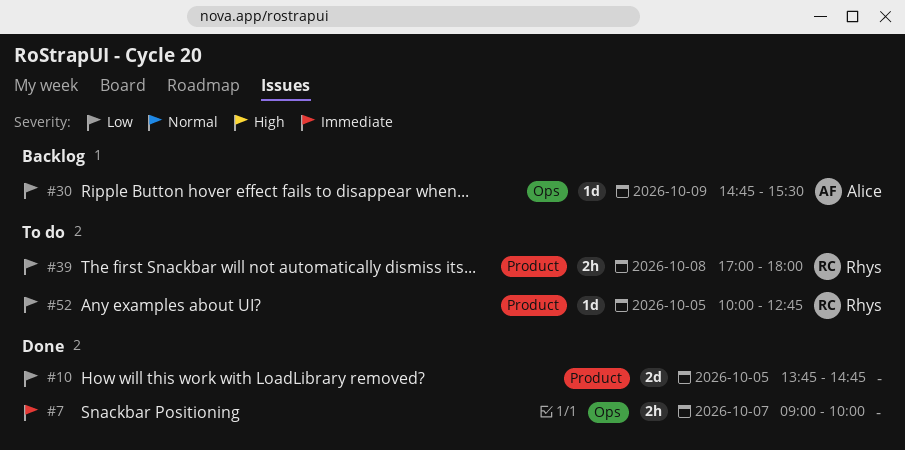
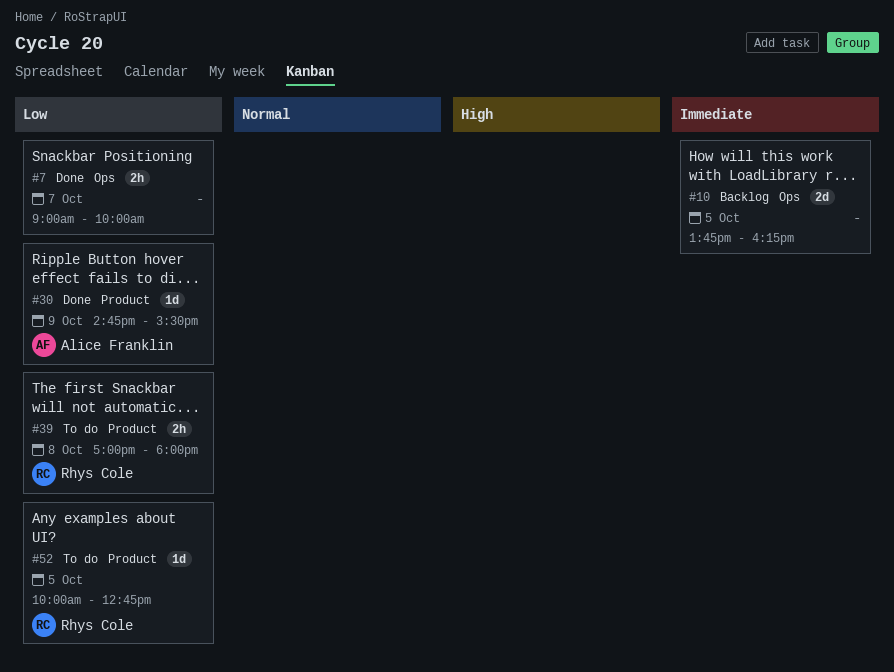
#7, priority: Immediate -> Low
#10, status: Done -> Backlog
#10, priority: Low -> Immediate
#10, label: Product -> Ops
#10, ends: 14:45 -> 16:15
#30, status: Backlog -> Done
#30, label: Ops -> Product

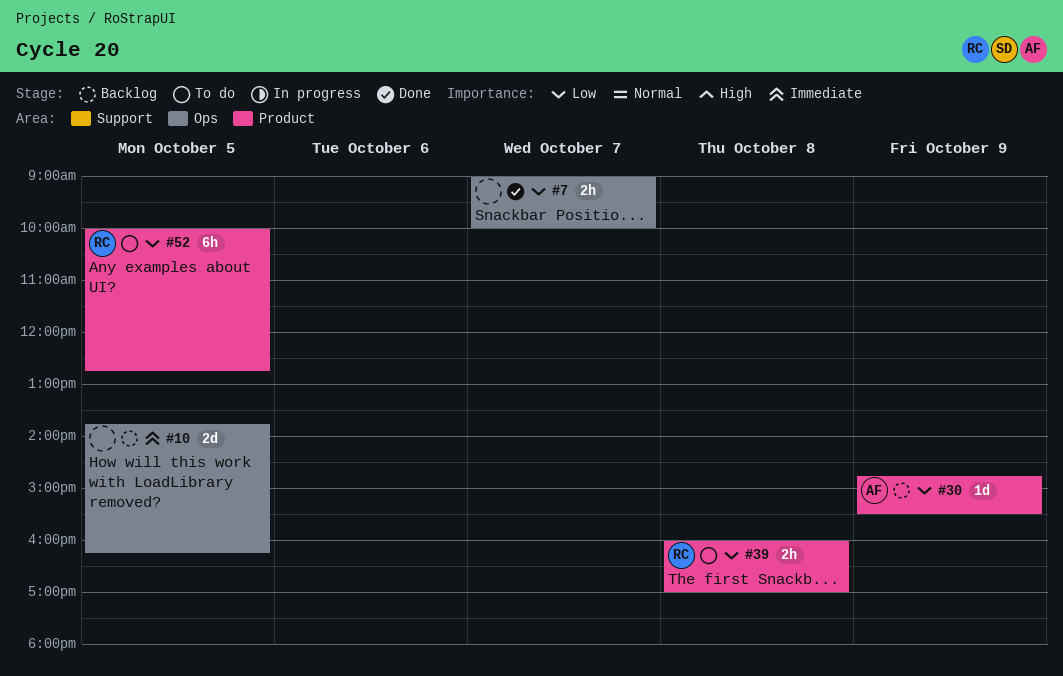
#30, status: Done -> Backlog
#39, begins: 17:00 -> 16:00
#39, ends: 18:00 -> 17:00
#52, estimate: 1d -> 6h

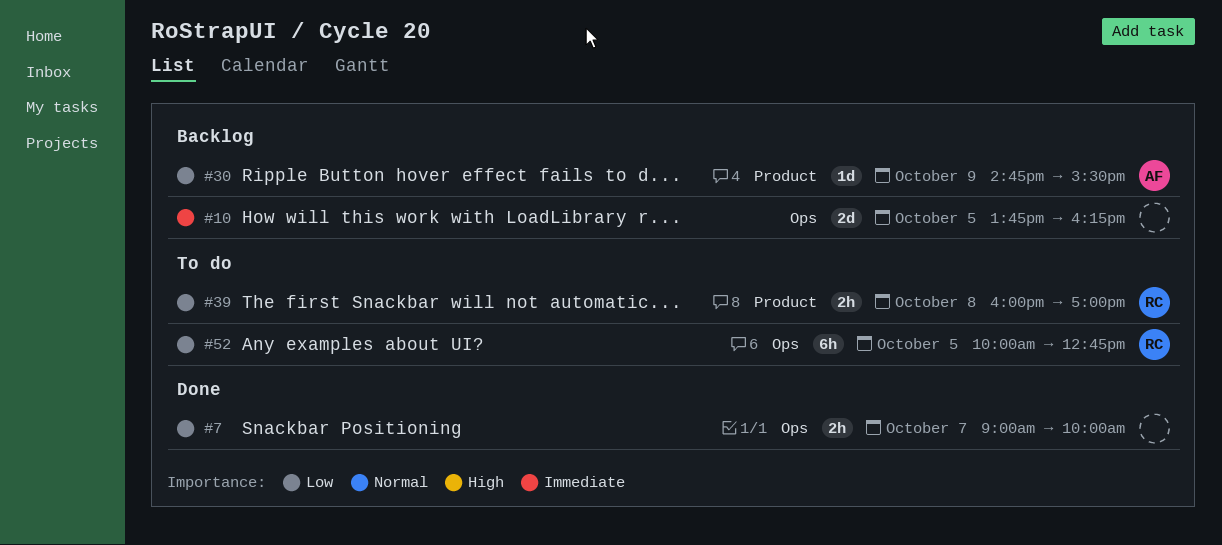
#52, label: Product -> Ops

